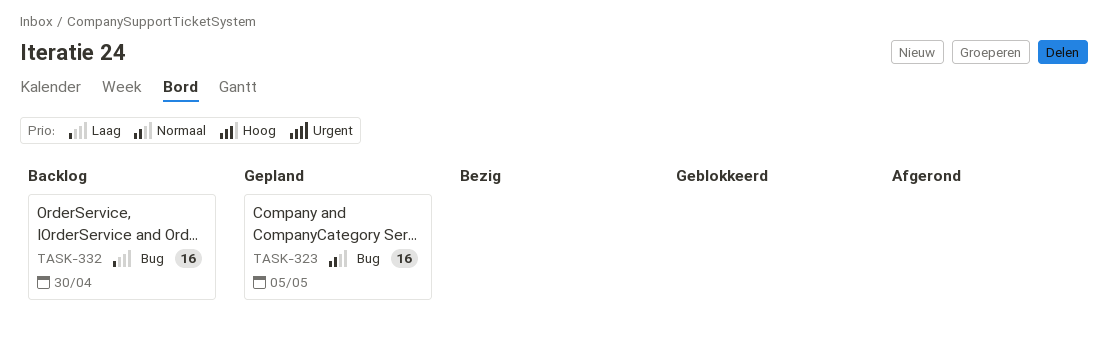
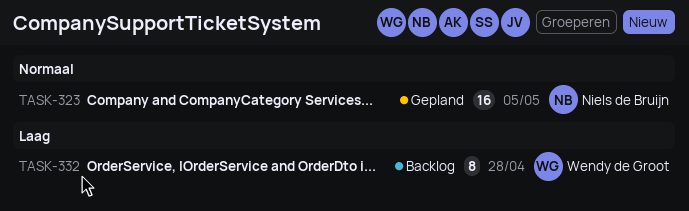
TASK-332, estimate: 16 -> 8
TASK-332, due: Apr 30 -> Apr 28

